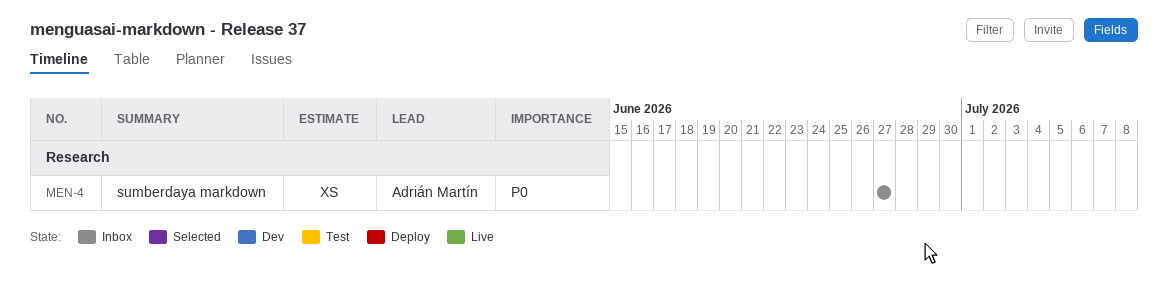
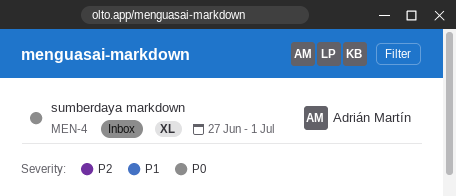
MEN-4, estimate: XS -> XL
MEN-4, due: Jun 27 -> Jul 1

